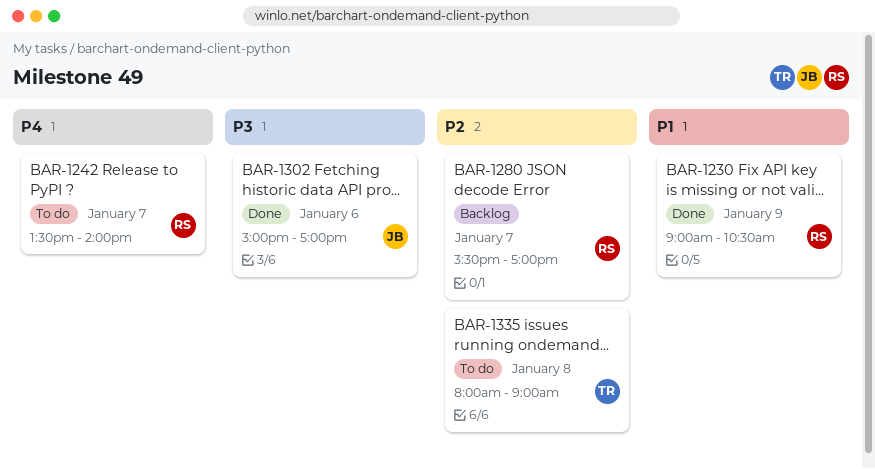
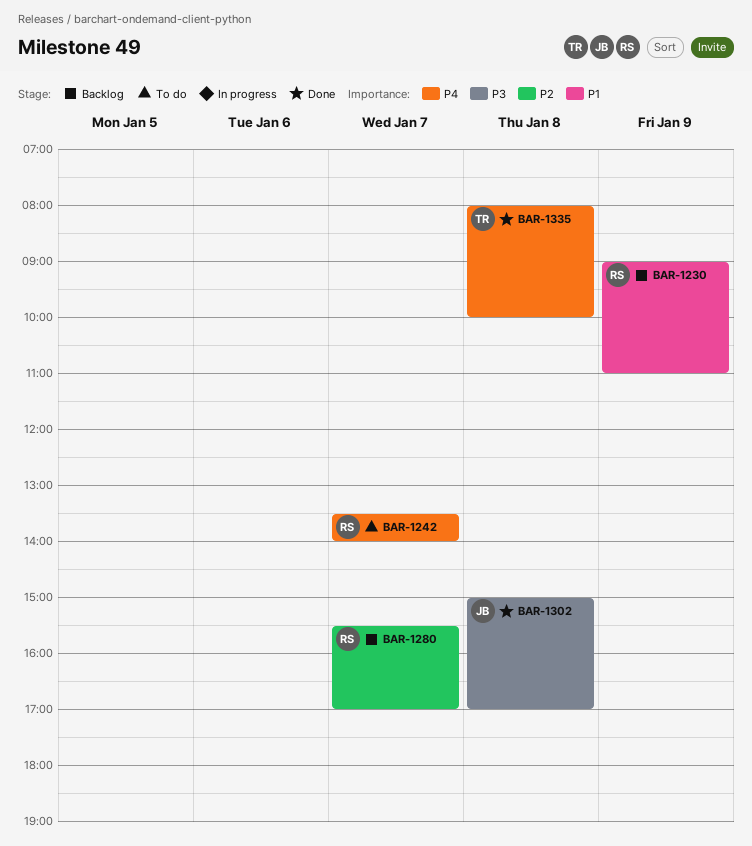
BAR-1230, status: Done -> Backlog
BAR-1230, ends: 10:30 -> 11:00
BAR-1302, day: Jan 6 -> Jan 8
BAR-1335, status: To do -> Done
BAR-1335, priority: P2 -> P4
BAR-1335, ends: 09:00 -> 10:00

